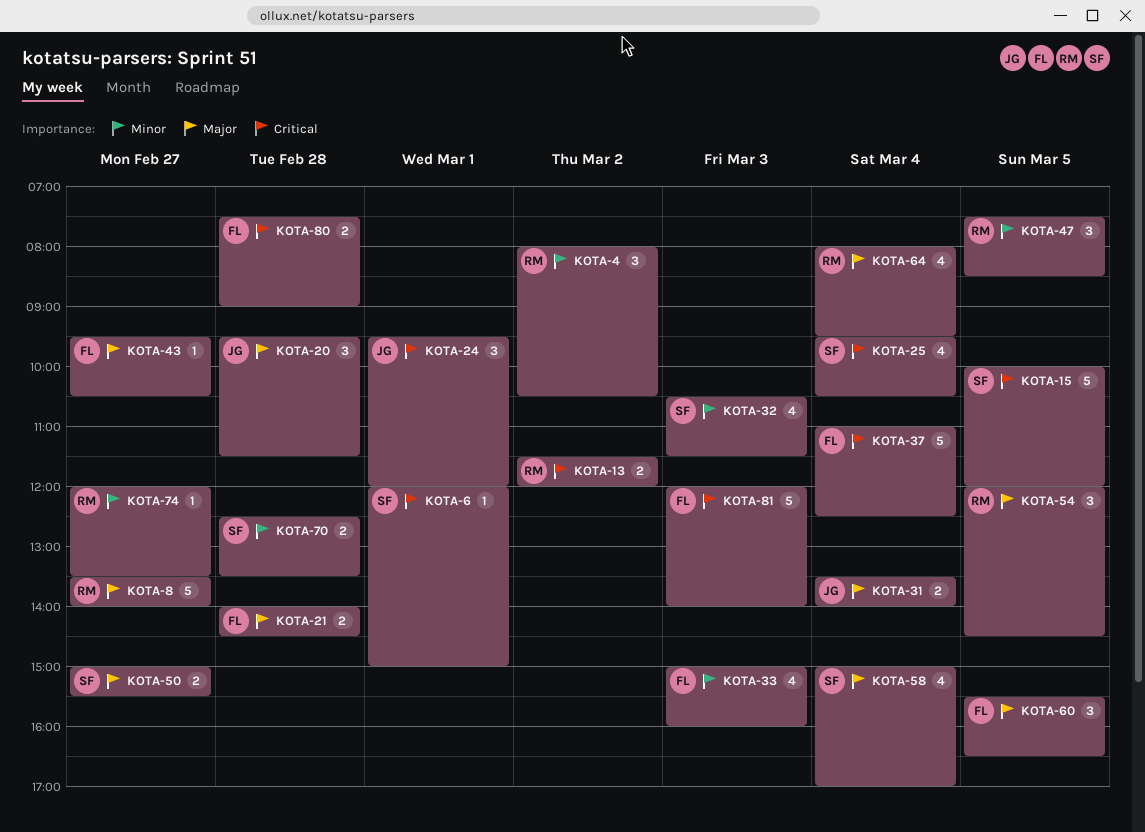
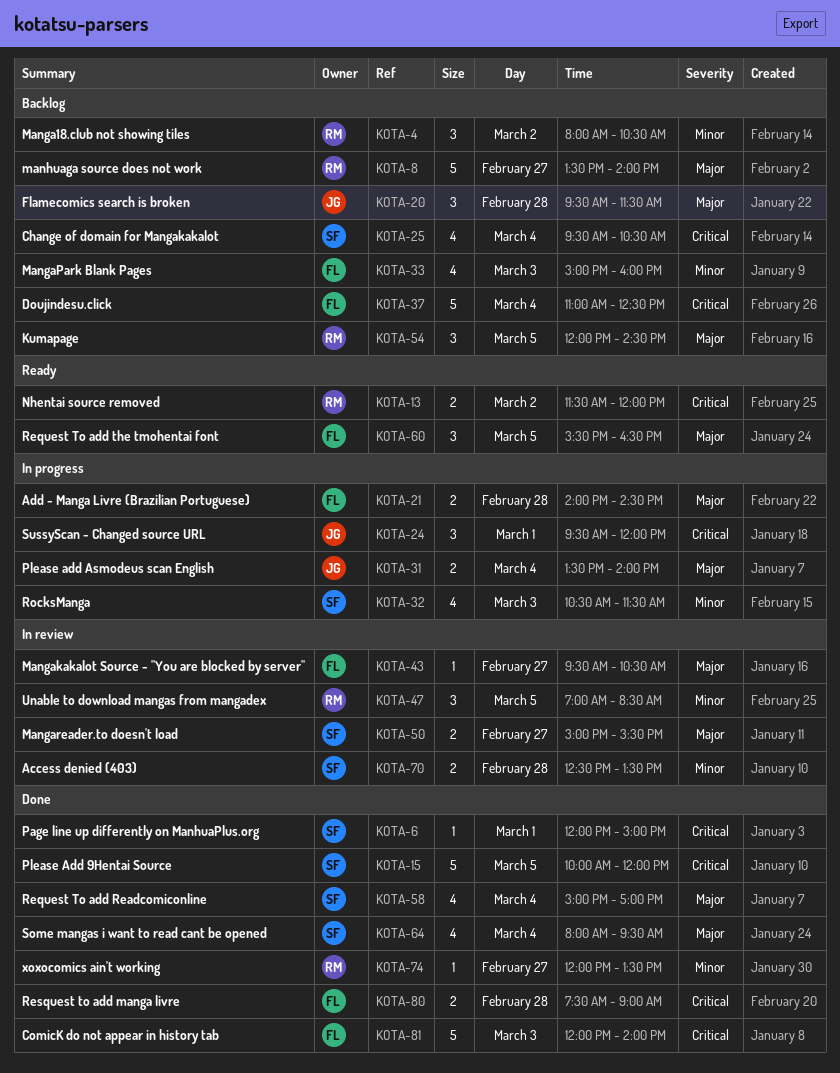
KOTA-47, begins: 07:30 -> 07:00
KOTA-64, owner: RM -> SF

